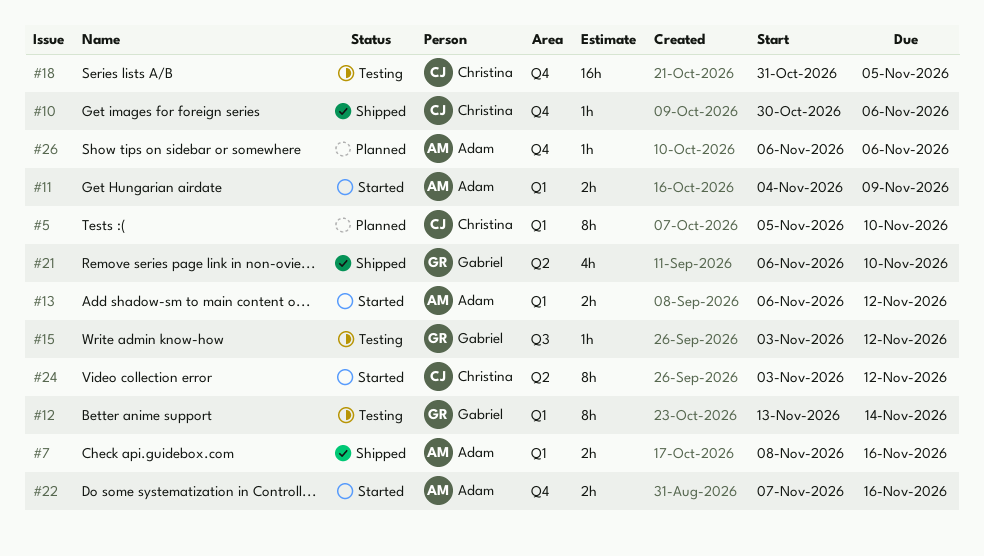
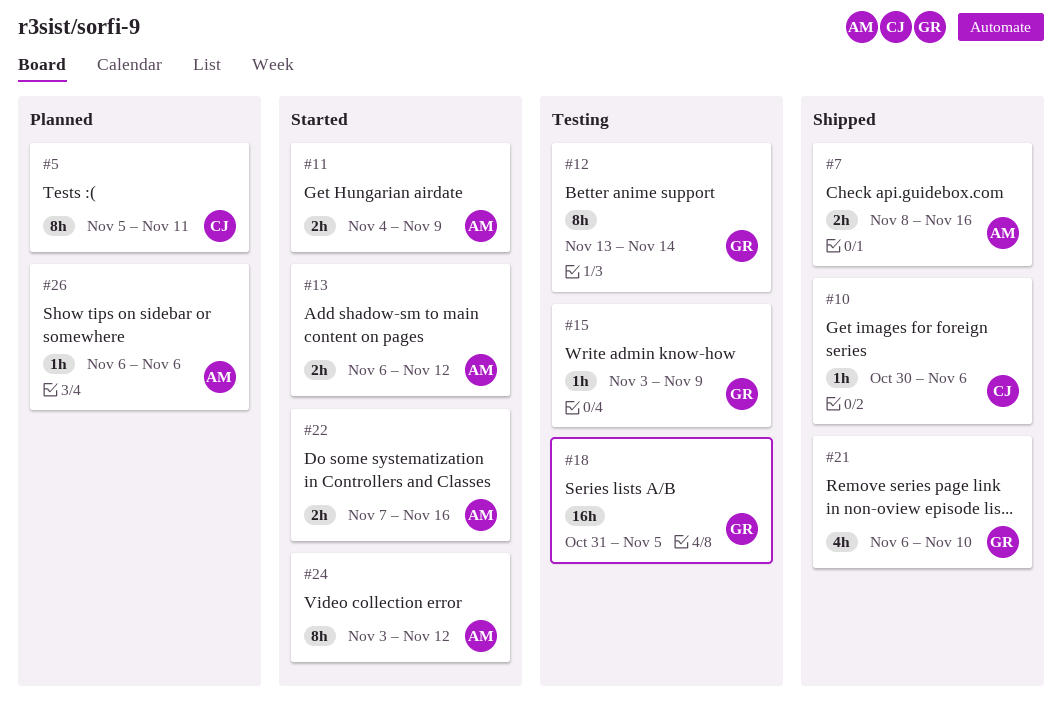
#5, due: Nov 10 -> Nov 11
#15, due: Nov 12 -> Nov 9
#18, owner: Christina -> Gabriel
#24, owner: Christina -> Adam

